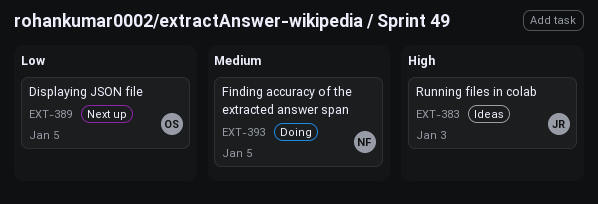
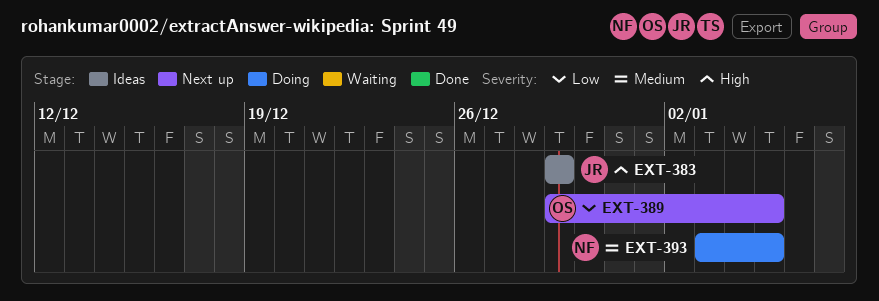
EXT-383, due: Jan 3 -> Dec 29

